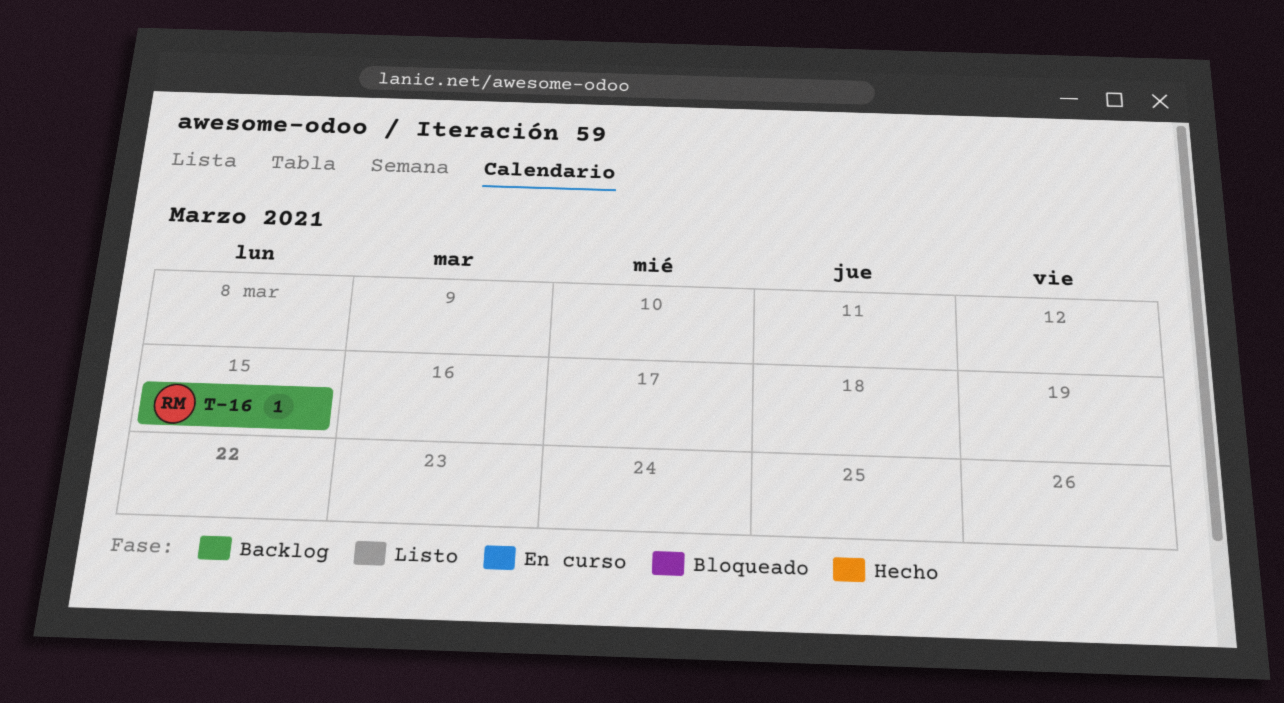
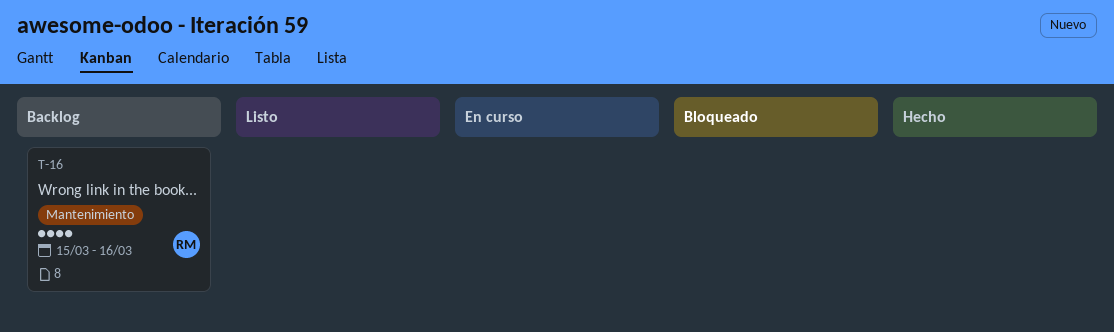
T-16, estimate: 1 -> 4
T-16, due: Mar 15 -> Mar 16

